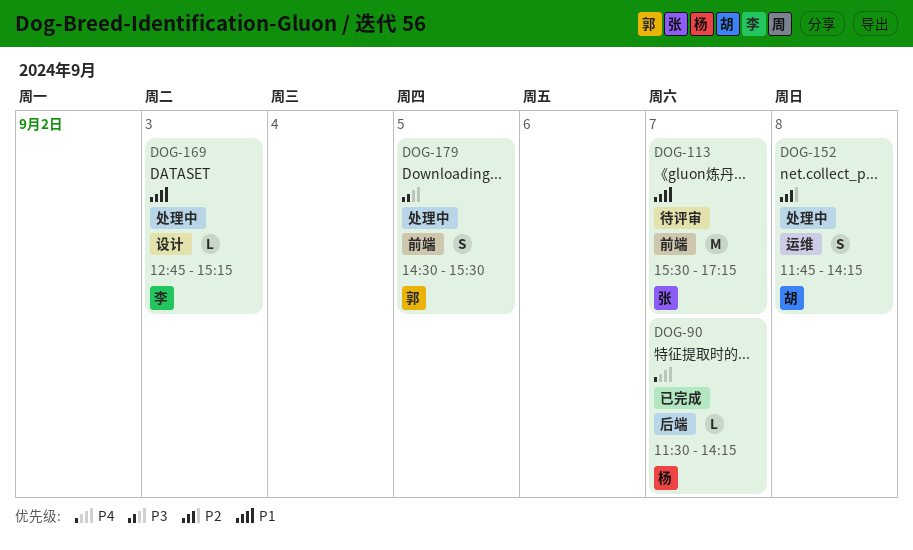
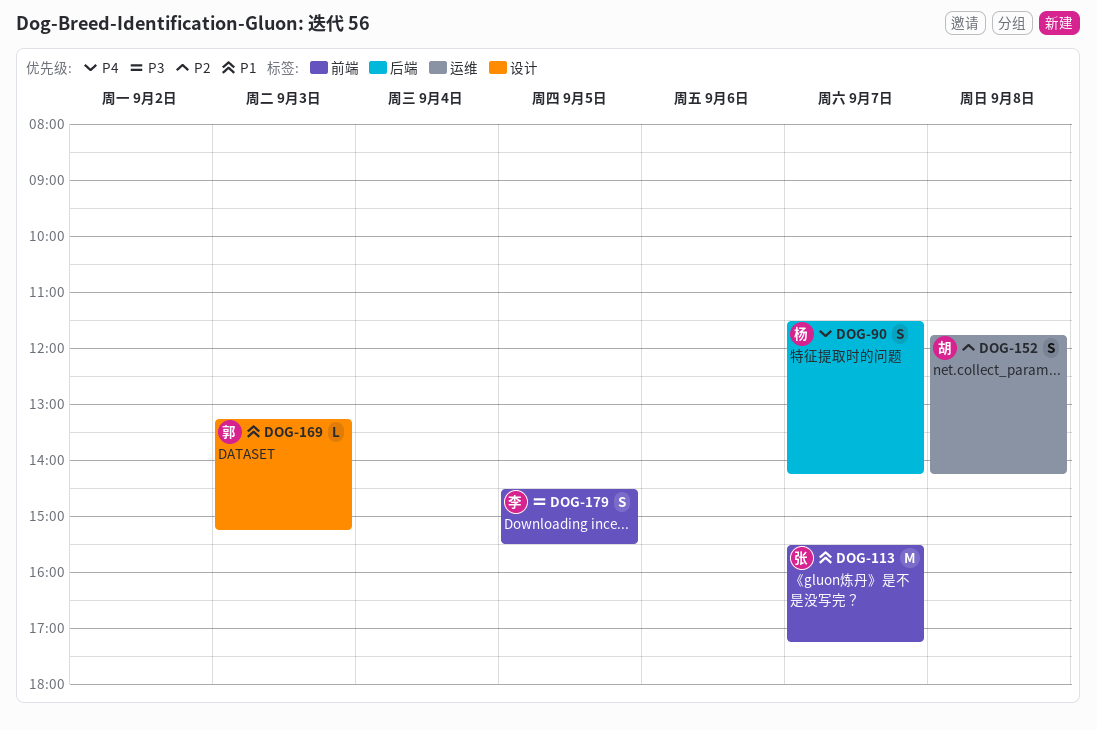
DOG-90, estimate: L -> S
DOG-169, owner: 李 -> 郭
DOG-169, begins: 12:45 -> 13:15
DOG-179, owner: 郭 -> 李

